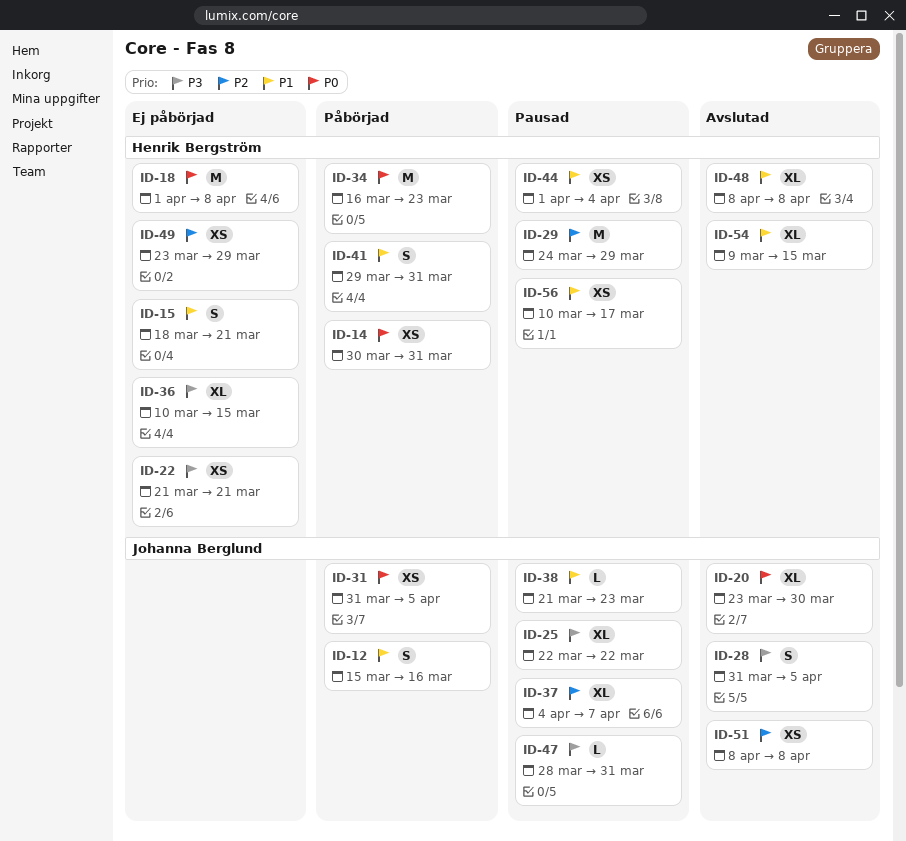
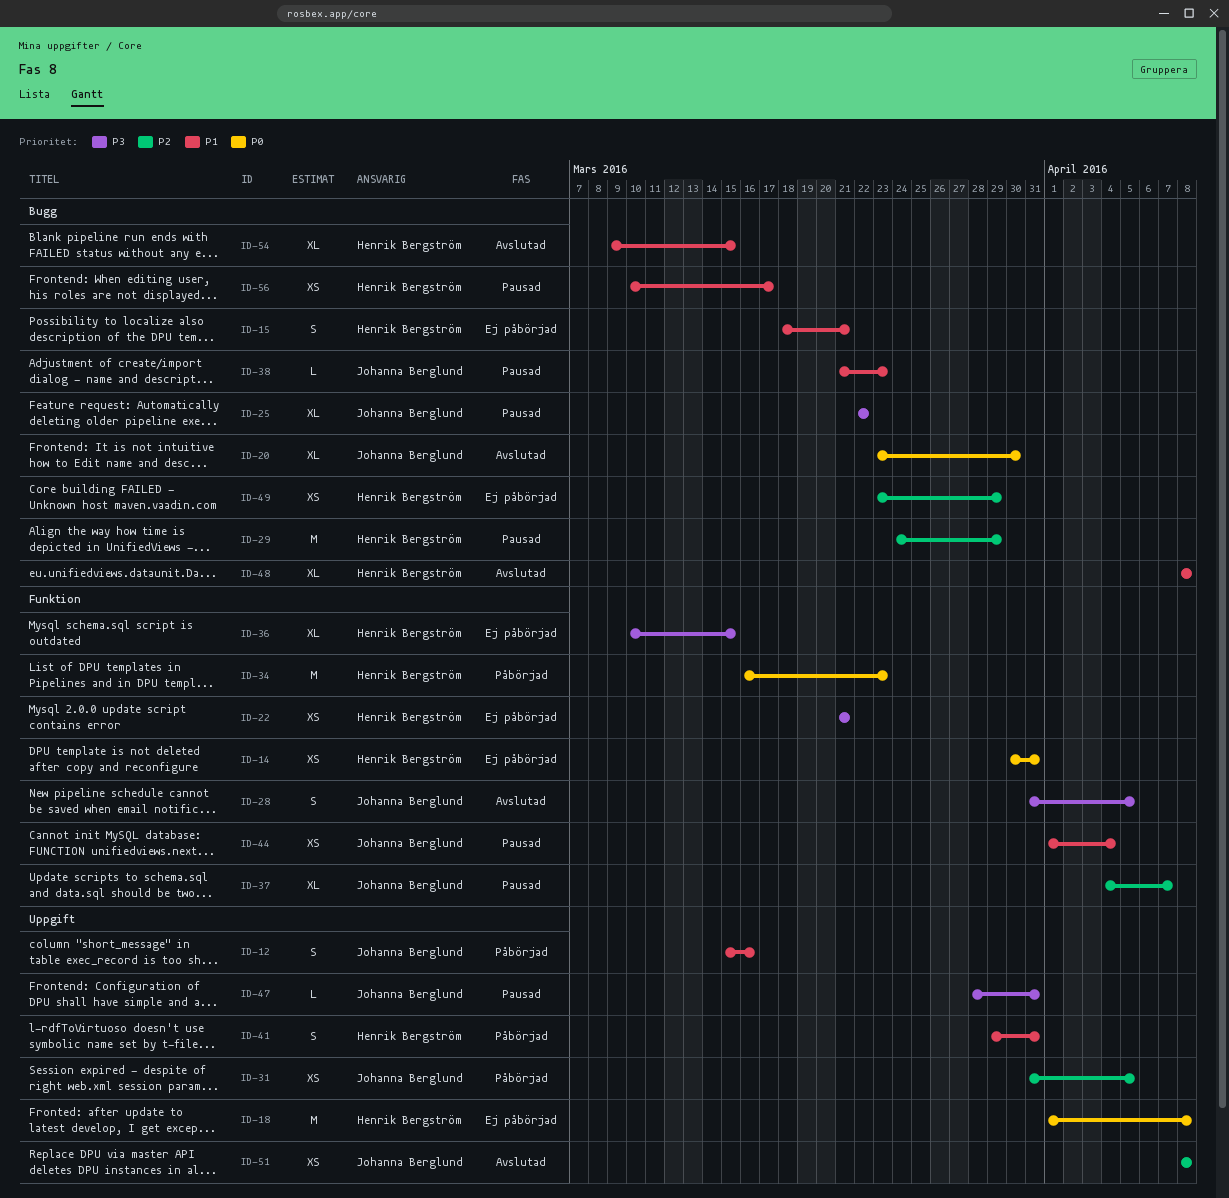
ID-14, status: Påbörjad -> Ej påbörjad
ID-31, priority: P0 -> P2
ID-44, owner: Henrik Bergström -> Johanna Berglund

